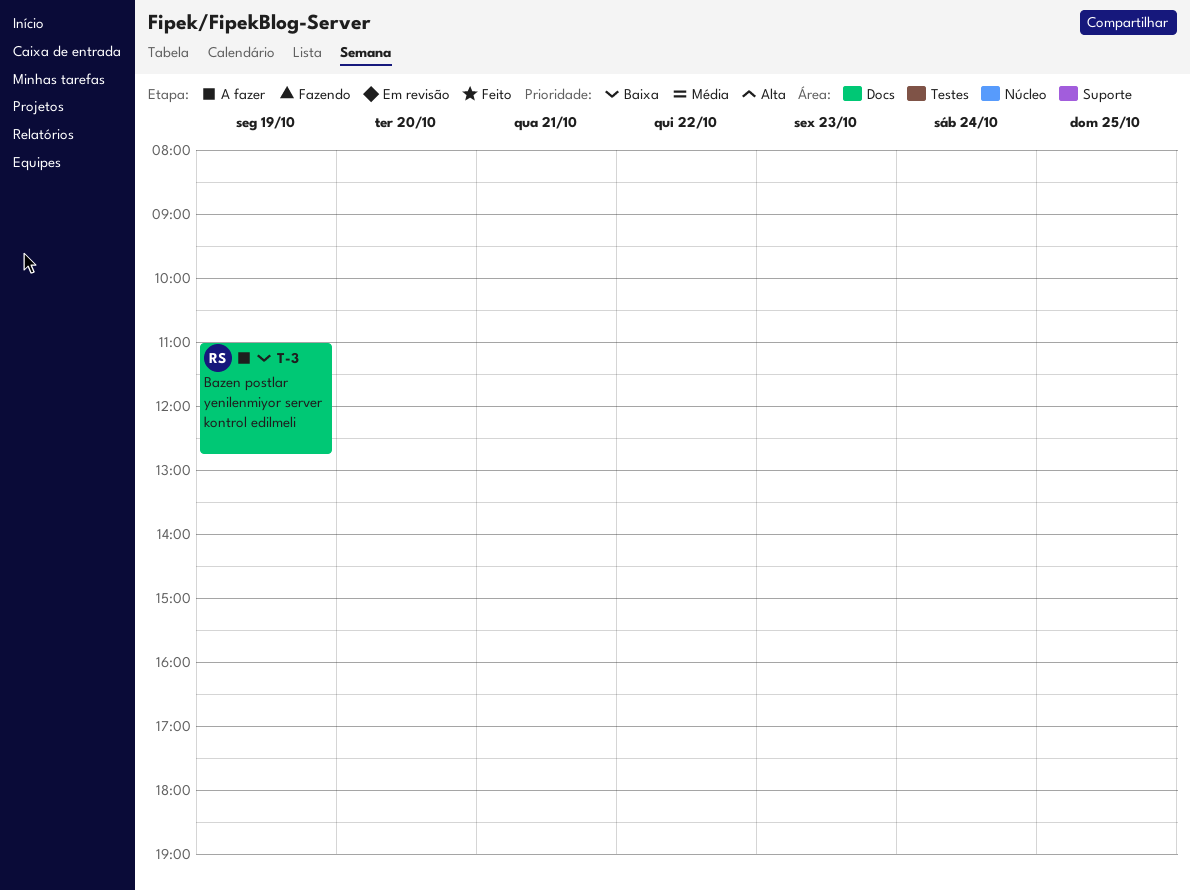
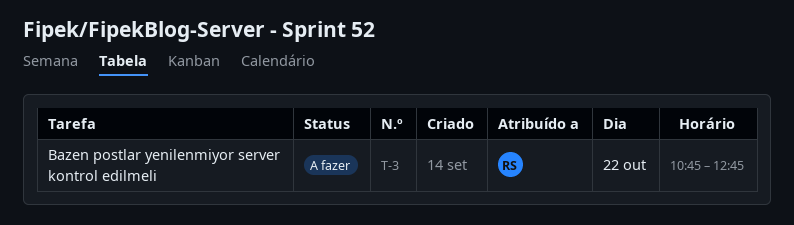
T-3, day: Oct 19 -> Oct 22
T-3, begins: 11:00 -> 10:45

